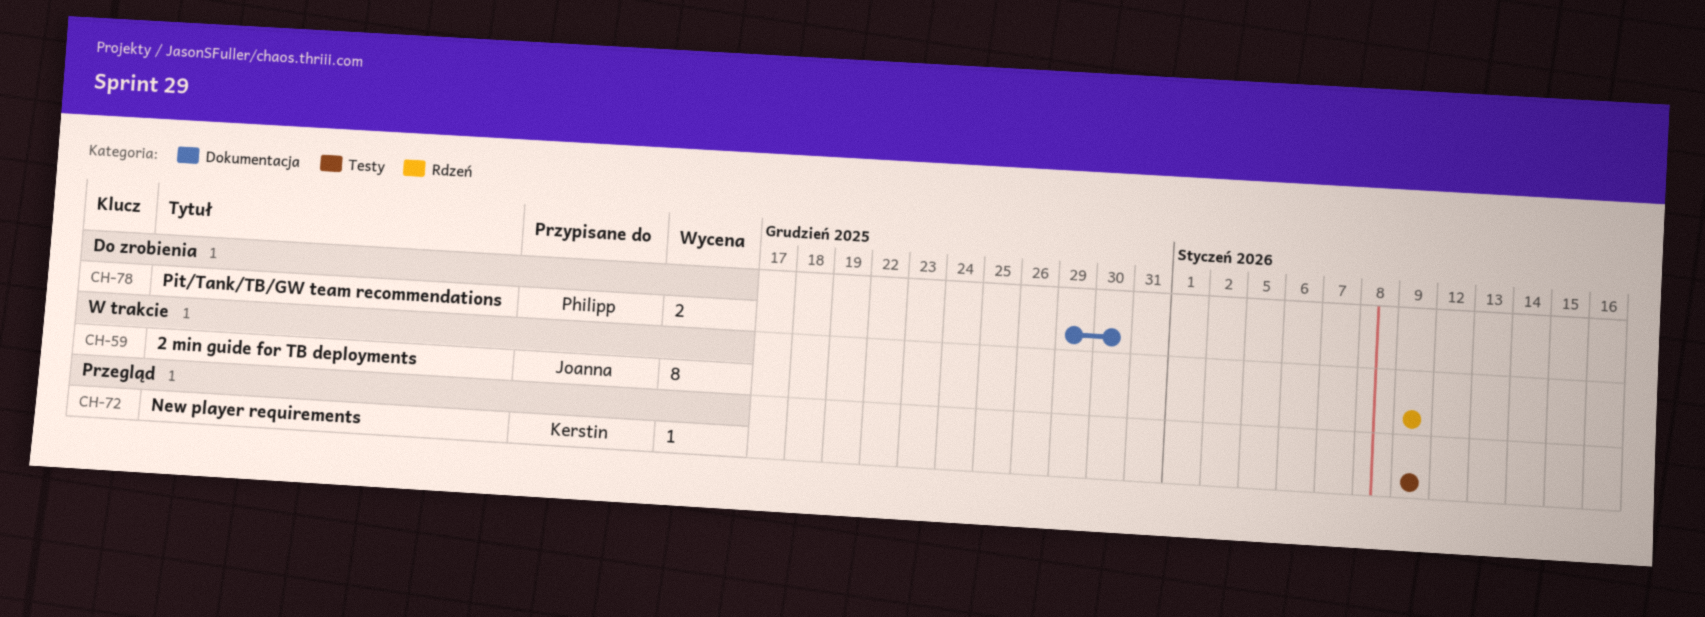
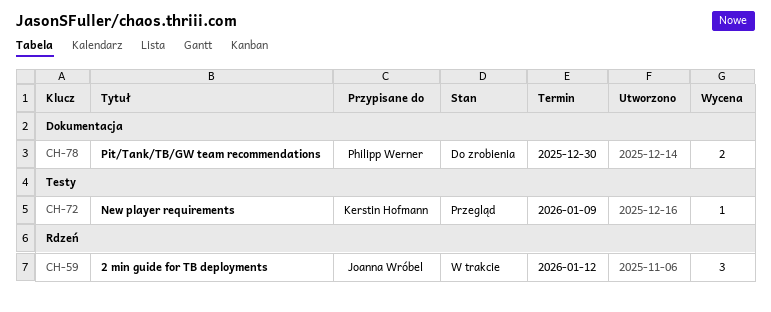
CH-59, estimate: 8 -> 3
CH-59, due: Jan 9 -> Jan 12

